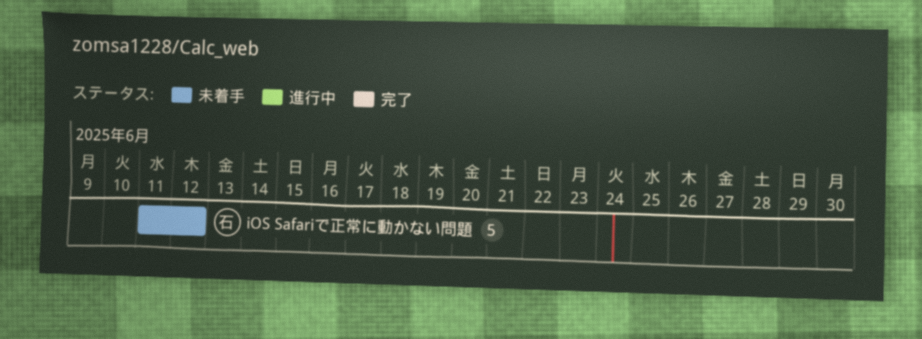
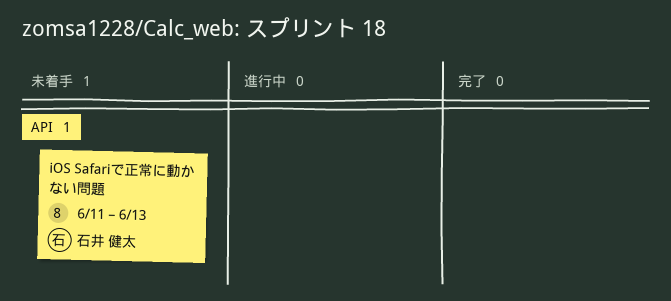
iOS Safariで正常に動かない問題, estimate: 5 -> 8
iOS Safariで正常に動かない問題, due: Jun 12 -> Jun 13

